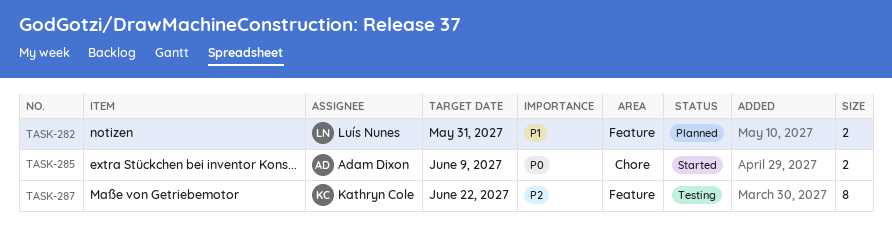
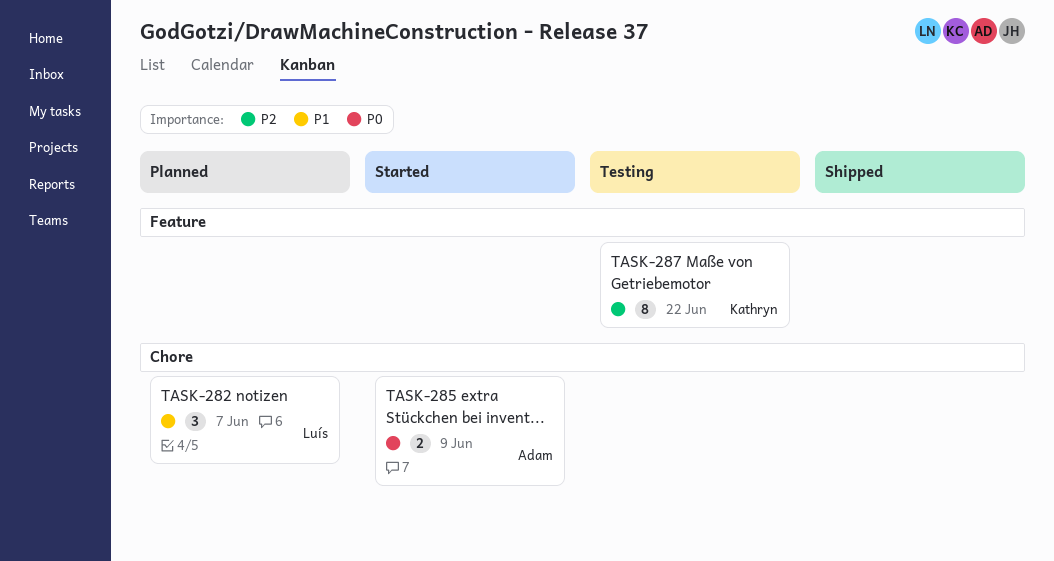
TASK-282, label: Feature -> Chore
TASK-282, estimate: 2 -> 3
TASK-282, due: May 31 -> Jun 7

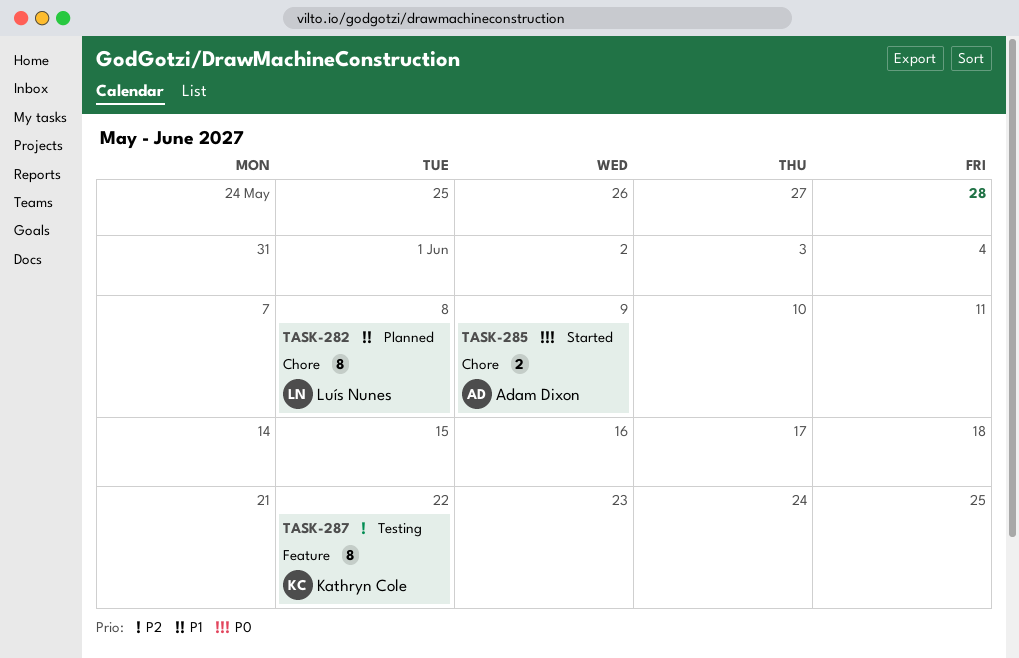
TASK-282, estimate: 3 -> 8
TASK-282, due: Jun 7 -> Jun 8

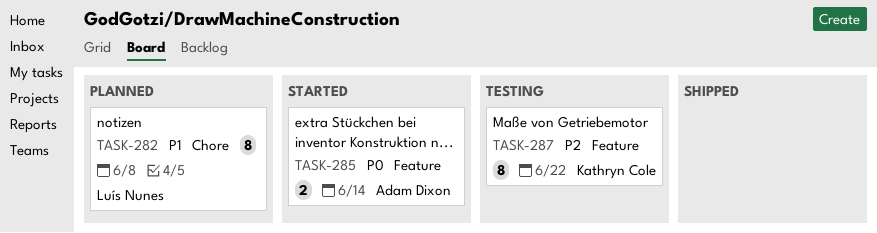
TASK-285, label: Chore -> Feature
TASK-285, due: Jun 9 -> Jun 14

